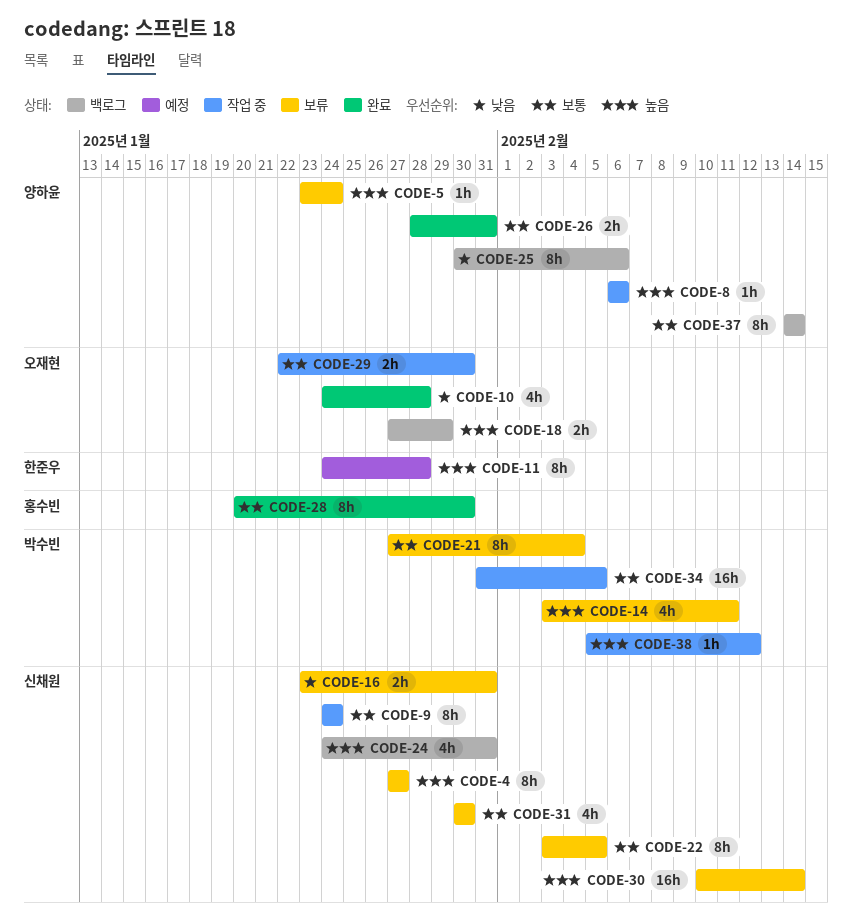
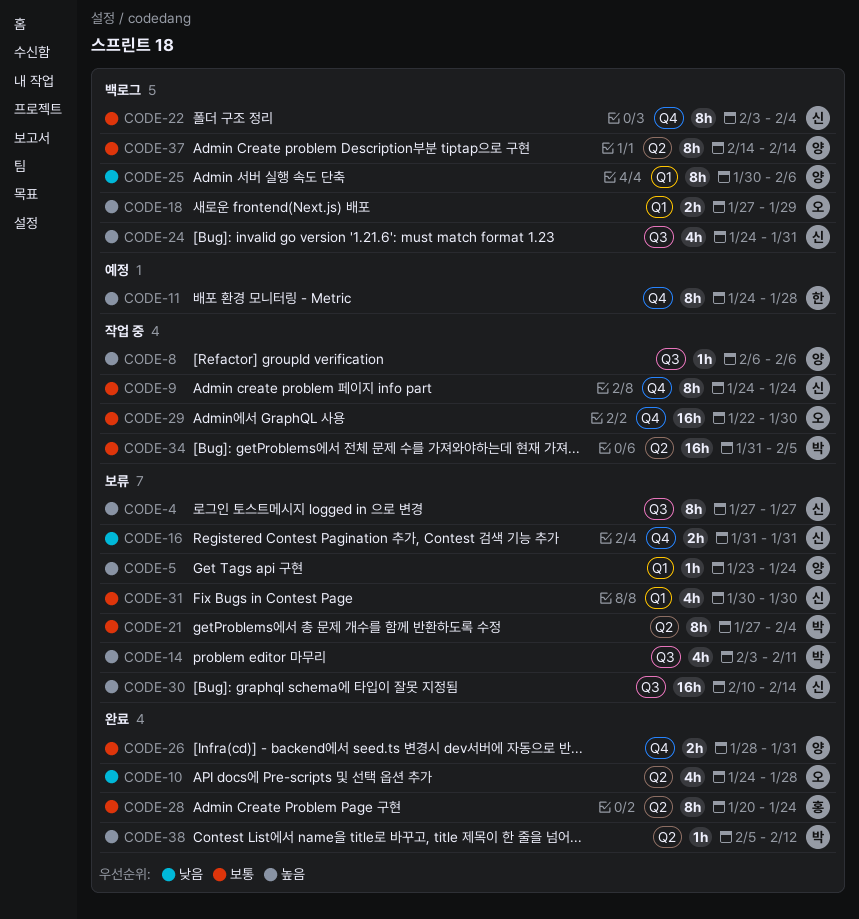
CODE-16, start: Jan 23 -> Jan 31
CODE-22, status: 보류 -> 백로그
CODE-22, due: Feb 5 -> Feb 4
CODE-28, due: Jan 30 -> Jan 24
CODE-29, estimate: 2h -> 16h
CODE-38, status: 작업 중 -> 완료

